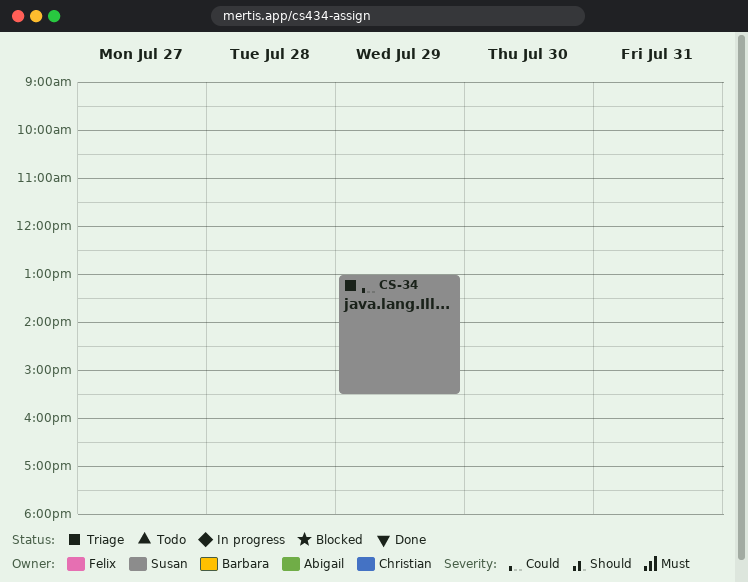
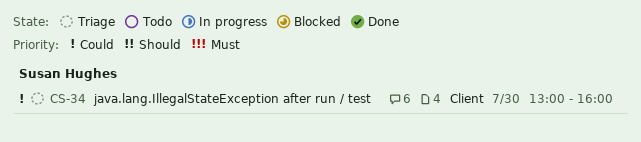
CS-34, day: Jul 29 -> Jul 30
CS-34, ends: 15:30 -> 16:00

